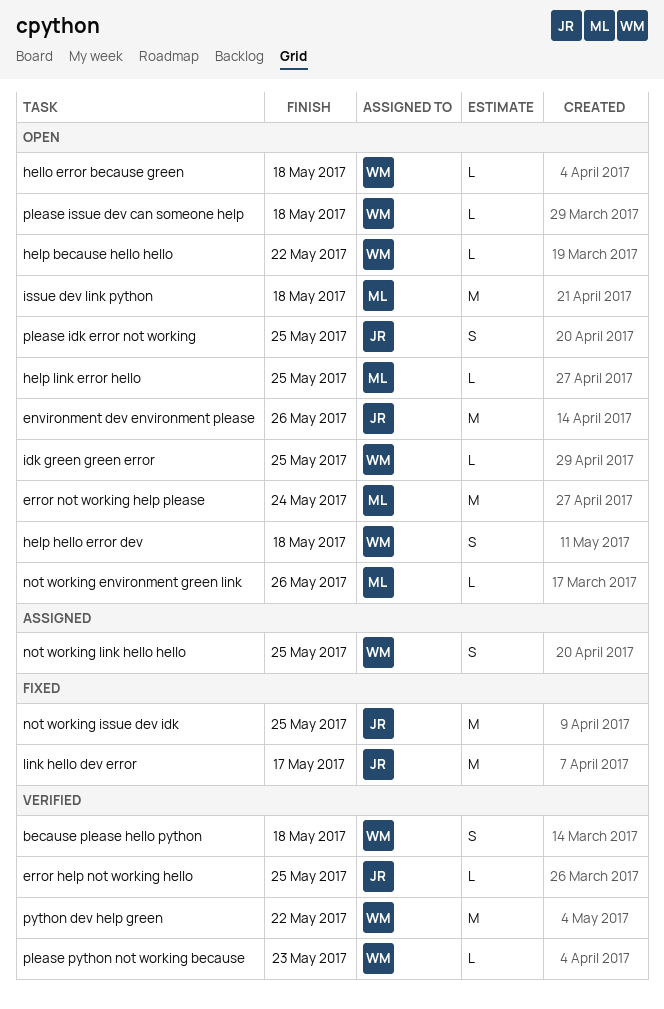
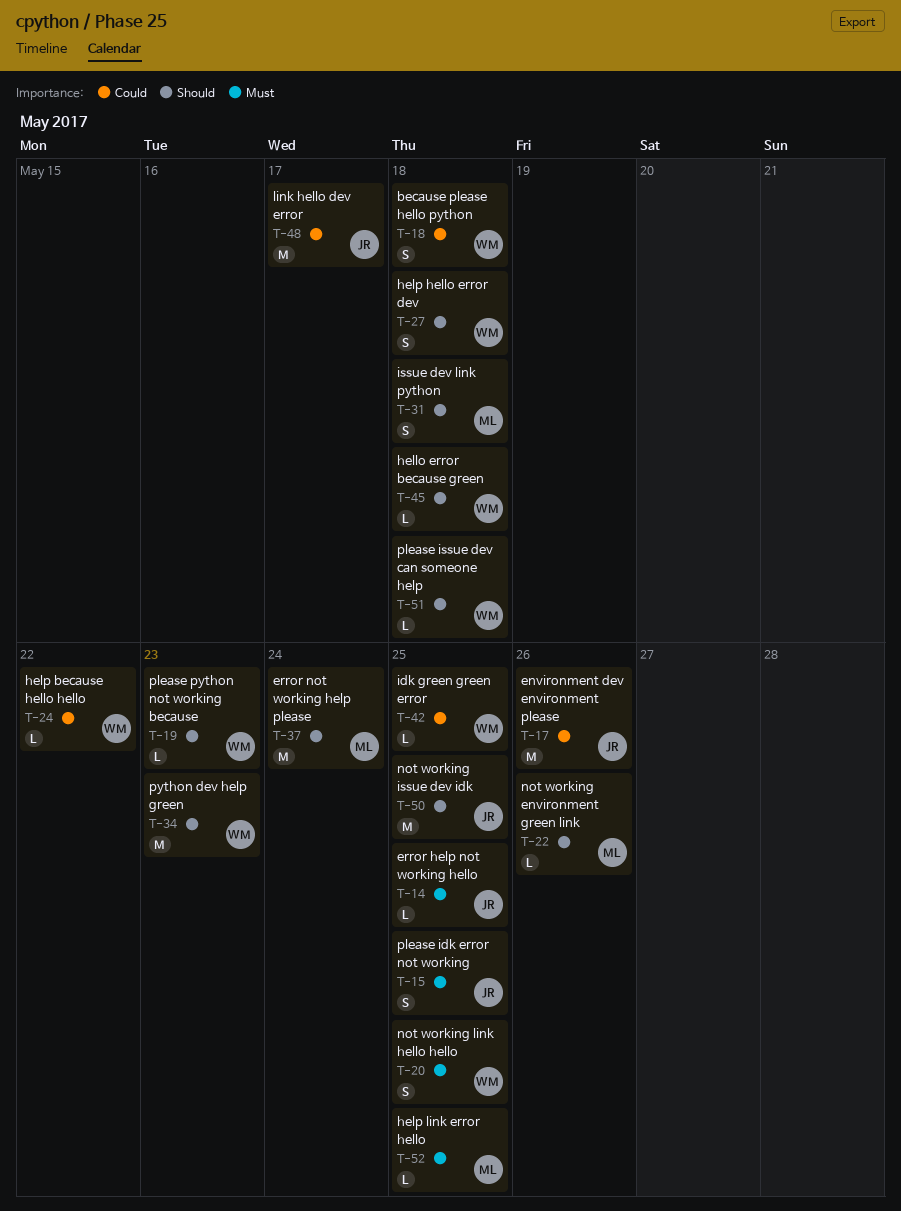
issue dev link python, estimate: M -> S
python dev help green, due: May 22 -> May 23

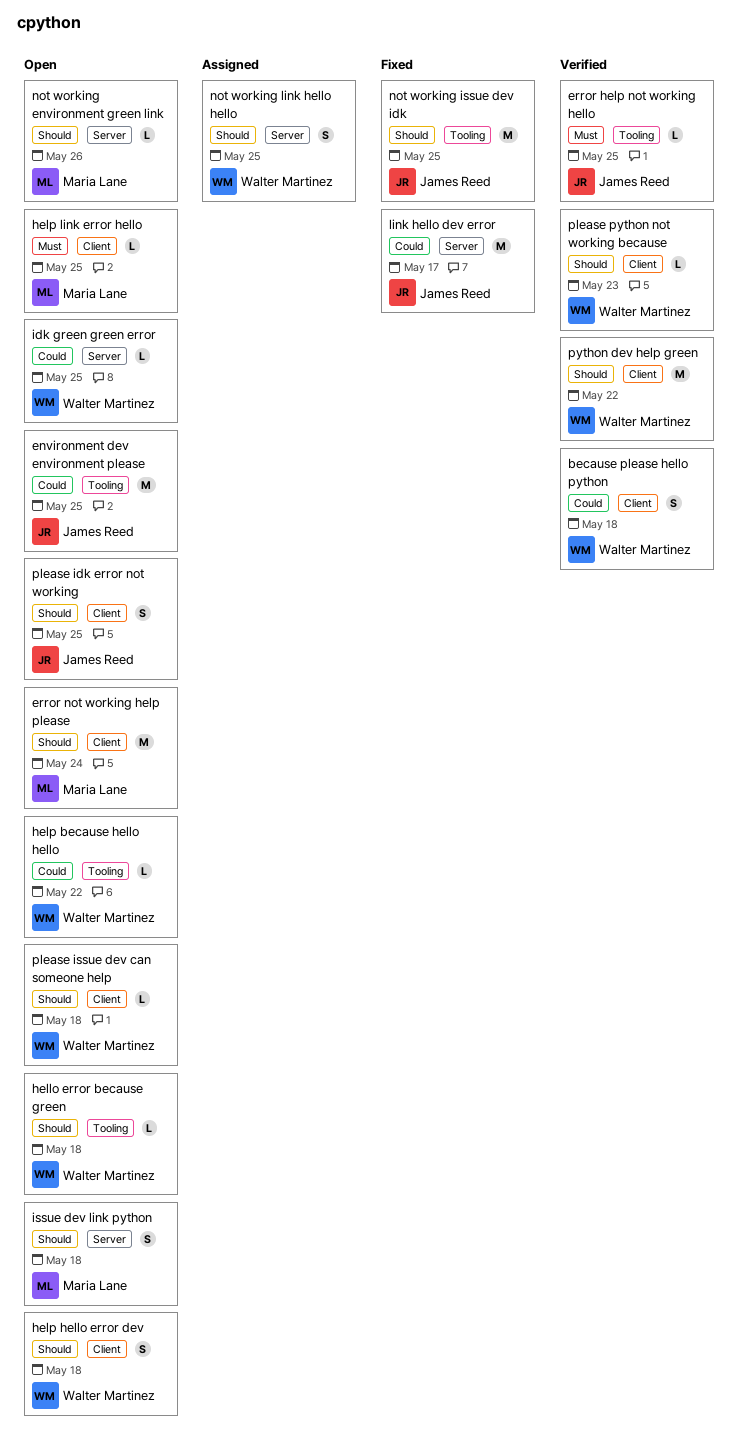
environment dev environment please, due: May 26 -> May 25
not working link hello hello, priority: Must -> Should
please idk error not working, priority: Must -> Should
python dev help green, due: May 23 -> May 22

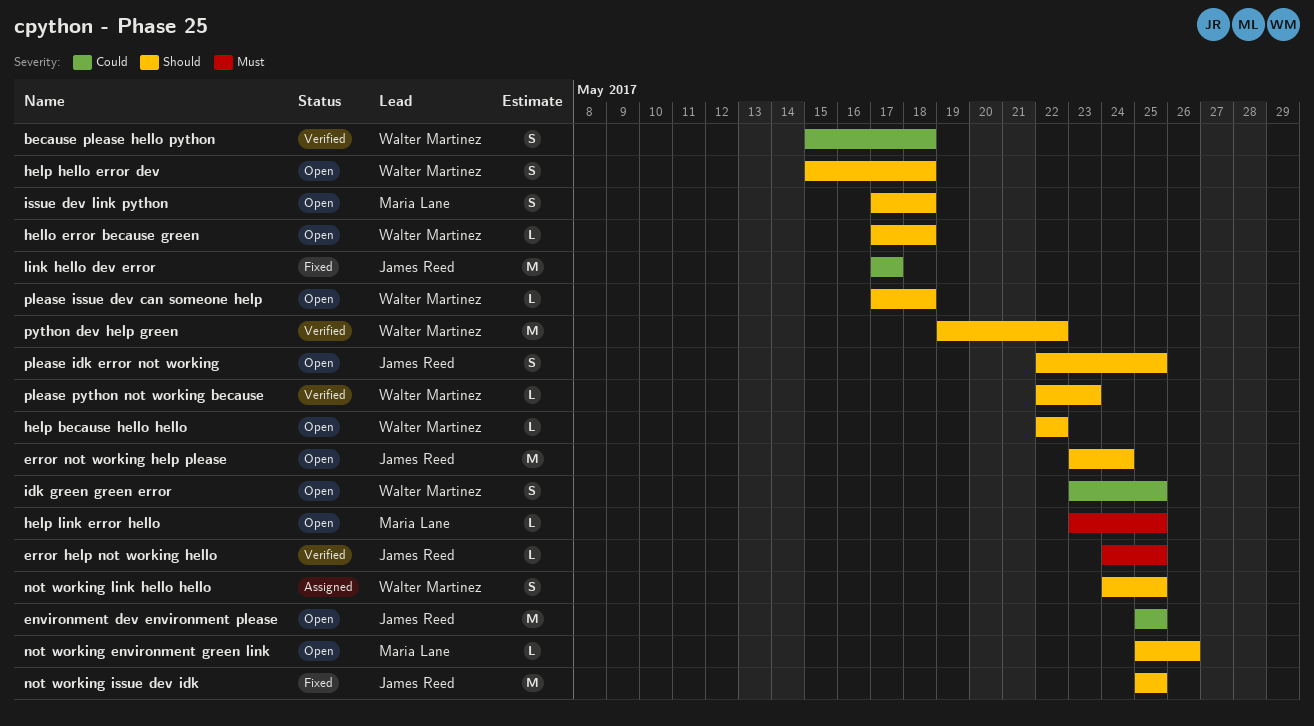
error not working help please, owner: Maria Lane -> James Reed
help because hello hello, priority: Could -> Should
idk green green error, estimate: L -> S

